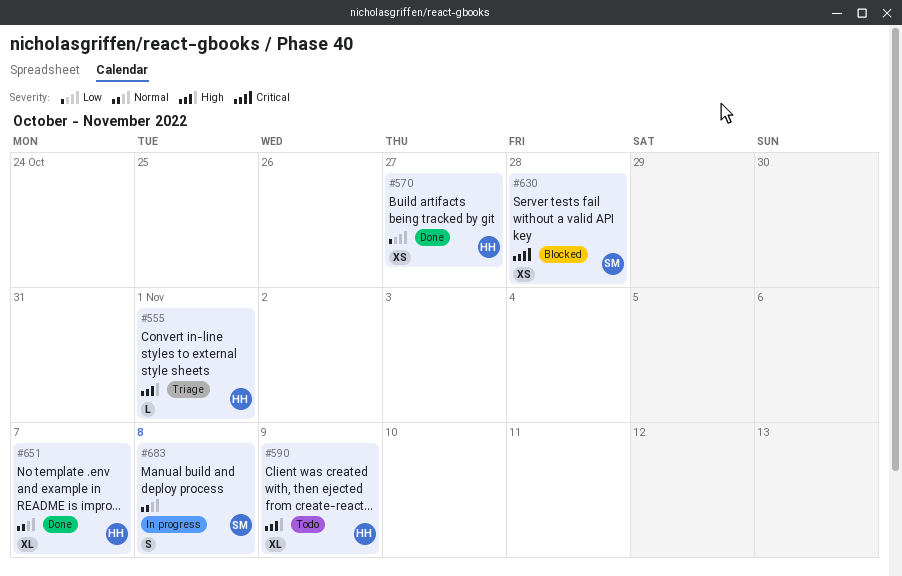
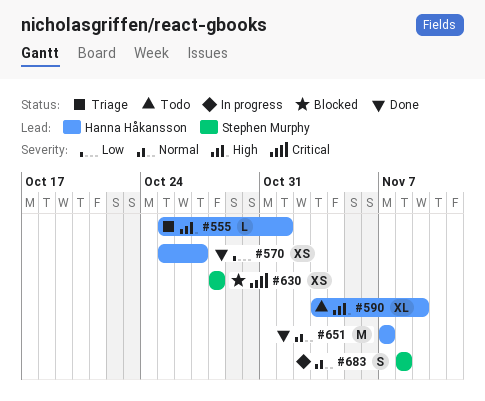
#651, estimate: XL -> M

